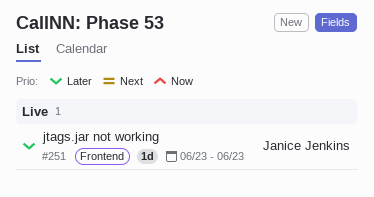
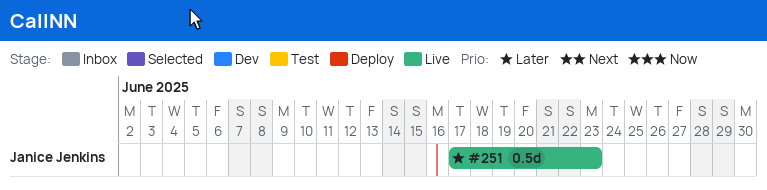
#251, estimate: 1d -> 0.5d
#251, start: Jun 23 -> Jun 17

